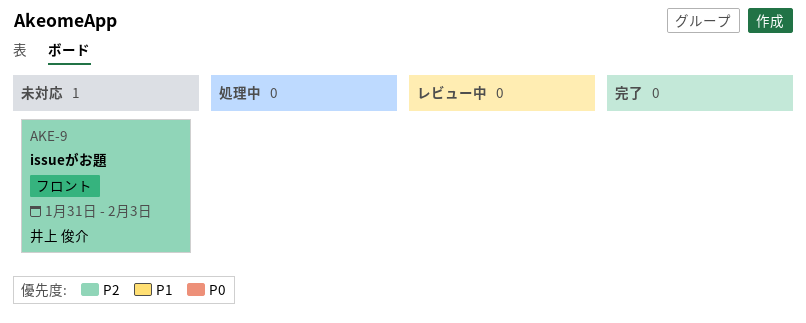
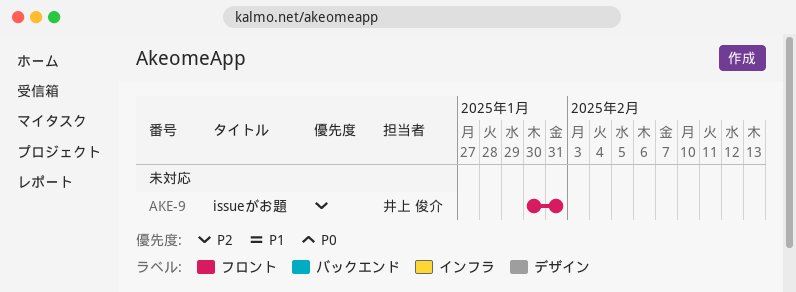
AKE-9, start: Jan 31 -> Jan 30
AKE-9, due: Feb 3 -> Jan 31

